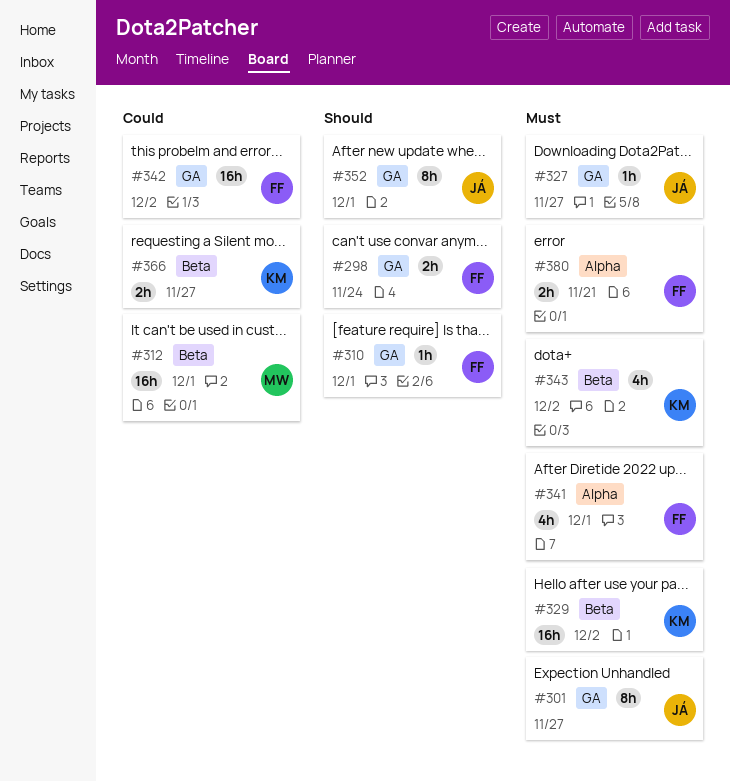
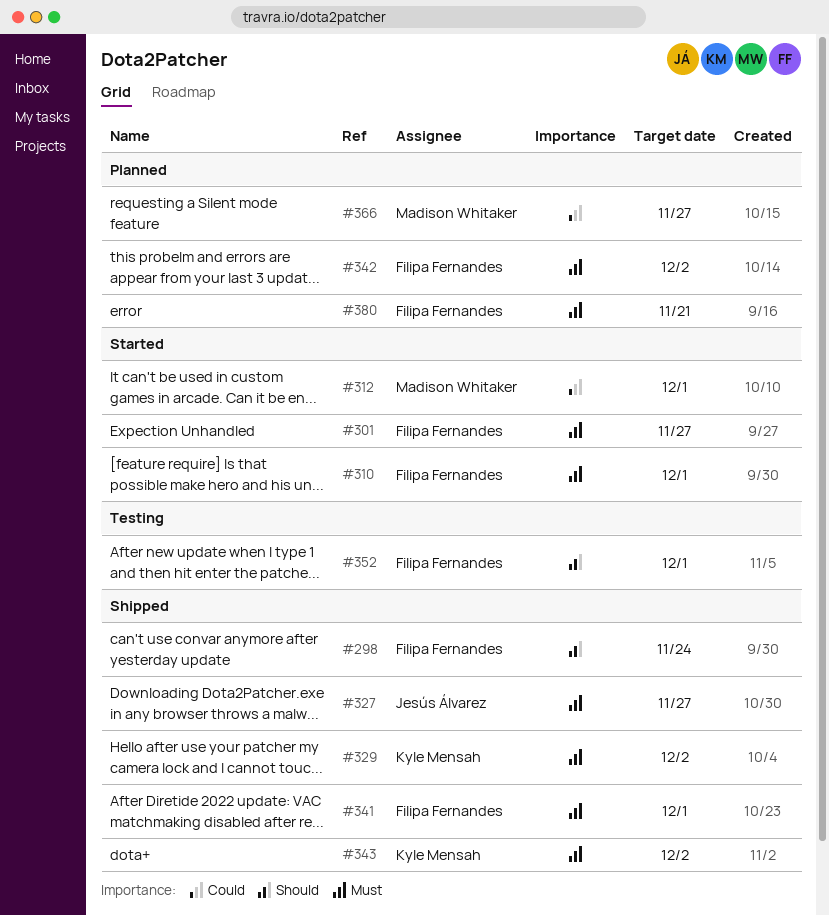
#301, owner: Jesús Álvarez -> Filipa Fernandes
#310, priority: Should -> Must
#342, priority: Could -> Must
#352, owner: Jesús Álvarez -> Filipa Fernandes
#366, owner: Kyle Mensah -> Madison Whitaker

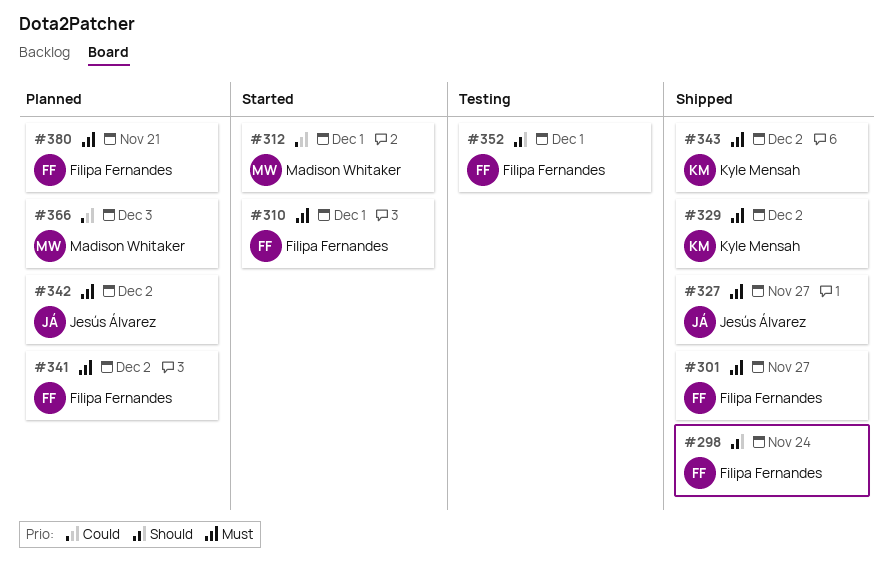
#301, status: Started -> Shipped
#341, status: Shipped -> Planned
#341, due: Dec 1 -> Dec 2
#342, owner: Filipa Fernandes -> Jesús Álvarez
#366, due: Nov 27 -> Dec 3

